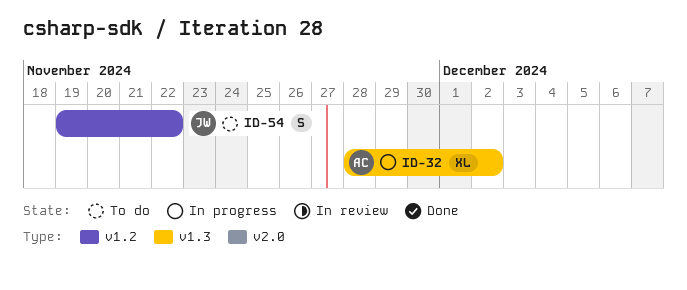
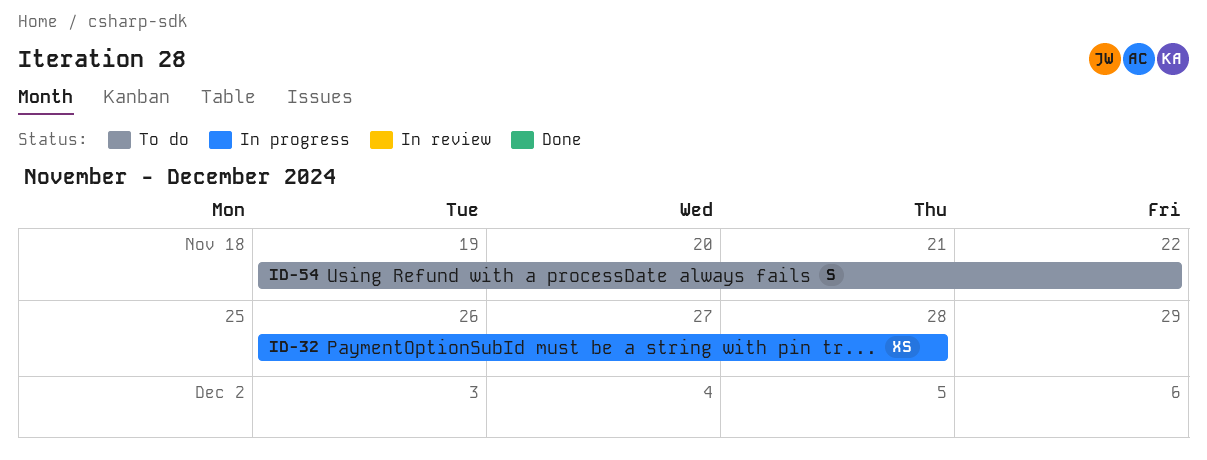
ID-32, estimate: XL -> XS
ID-32, start: Nov 28 -> Nov 26
ID-32, due: Dec 2 -> Nov 28

